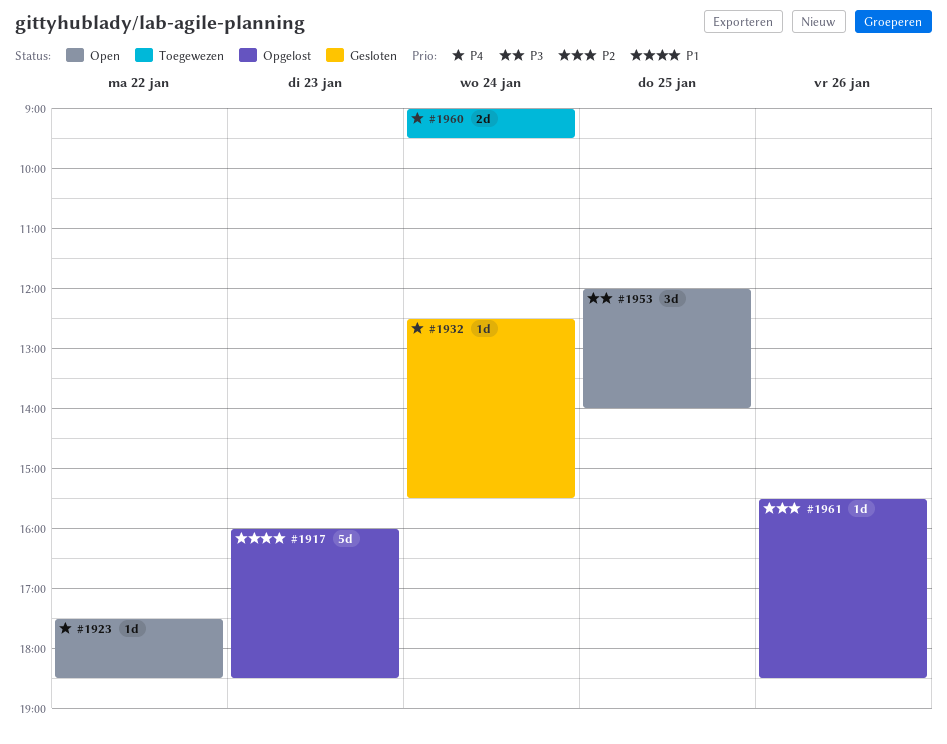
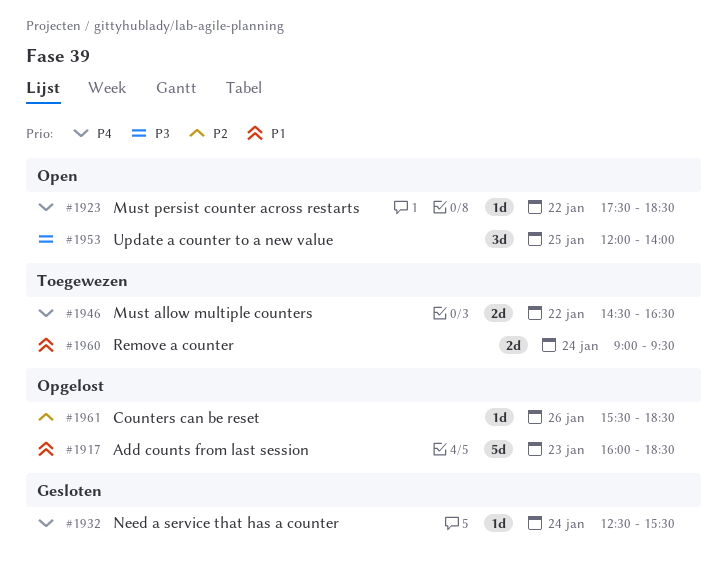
#1946: none -> present
#1960, priority: P4 -> P1

